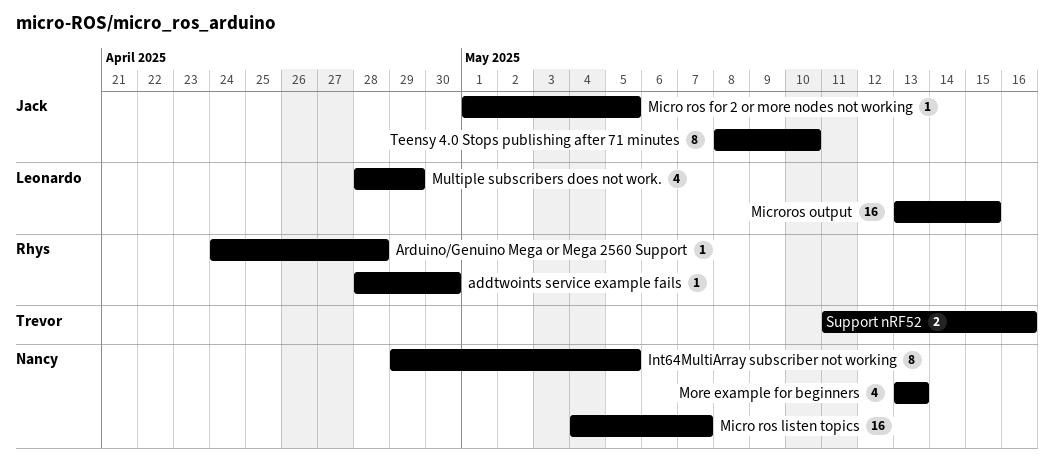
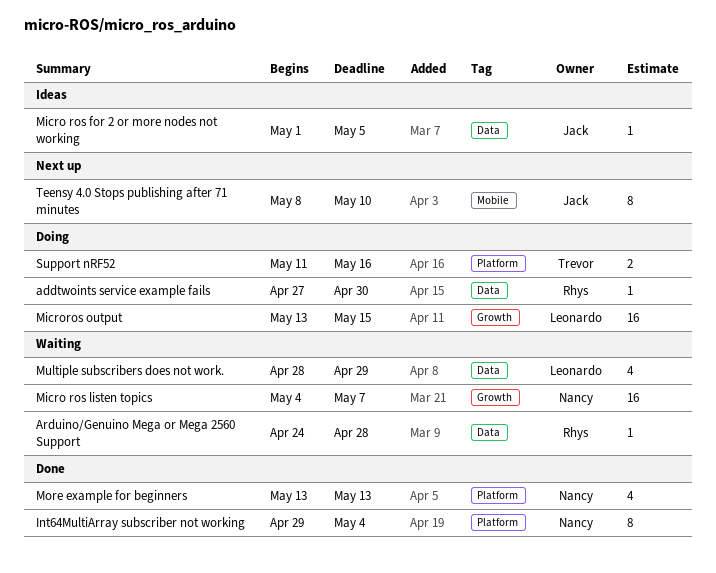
addtwoints service example fails, start: Apr 28 -> Apr 27
Int64MultiArray subscriber not working, due: May 5 -> May 4

